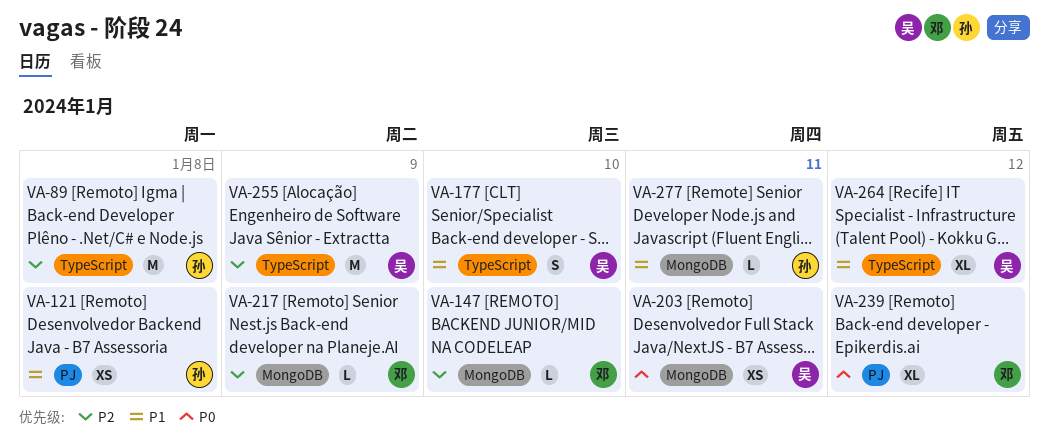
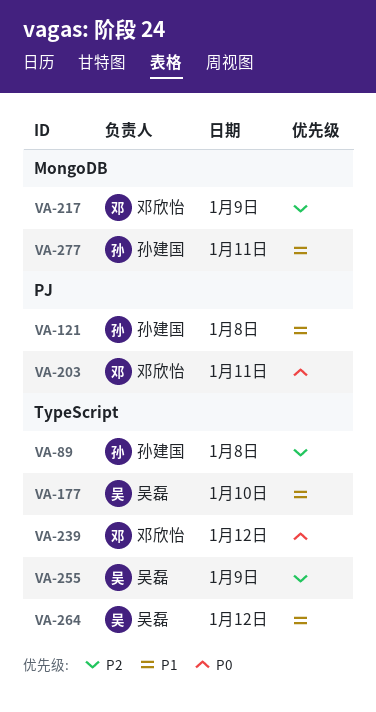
VA-147: present -> none
VA-203, owner: 吴磊 -> 邓欣怡
VA-203, label: MongoDB -> PJ
VA-239, label: PJ -> TypeScript

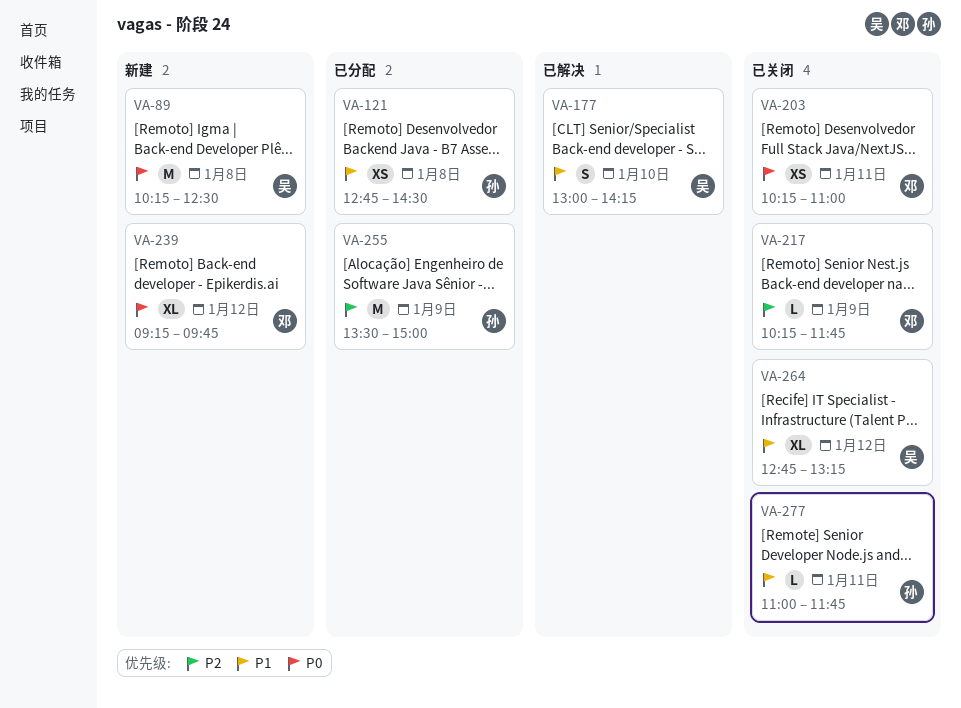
VA-89, owner: 孙建国 -> 吴磊
VA-89, priority: P2 -> P0
VA-255, owner: 吴磊 -> 孙建国

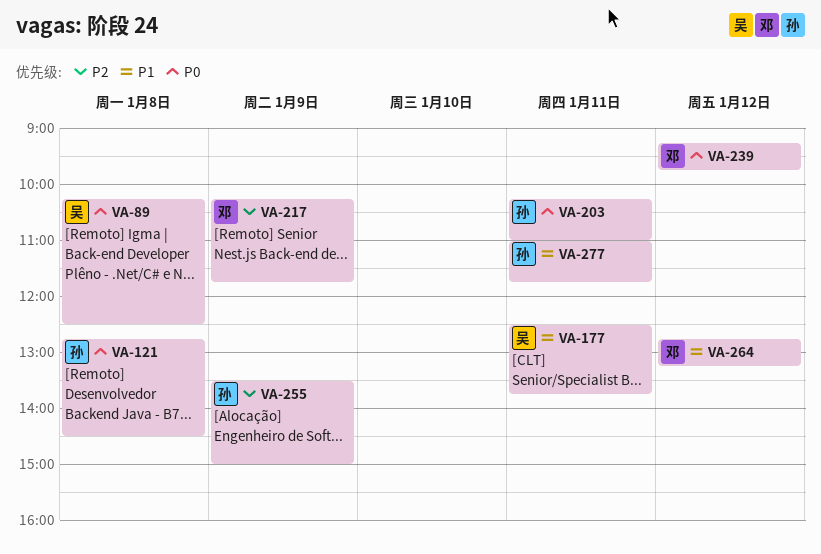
VA-121, priority: P1 -> P0
VA-177, day: Jan 10 -> Jan 11
VA-177, begins: 13:00 -> 12:30
VA-177, ends: 14:15 -> 13:45
VA-203, owner: 邓 -> 孙
VA-264, owner: 吴 -> 邓

